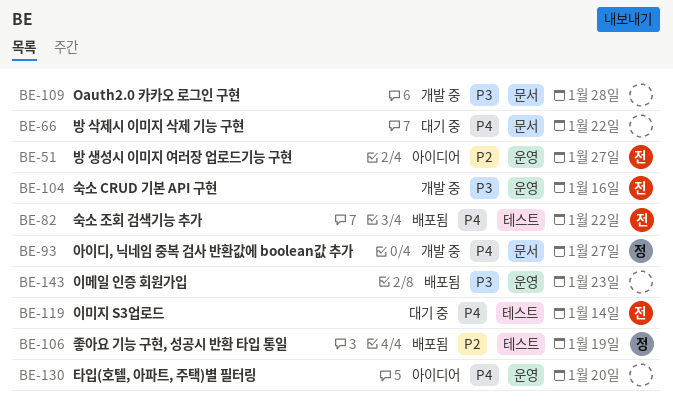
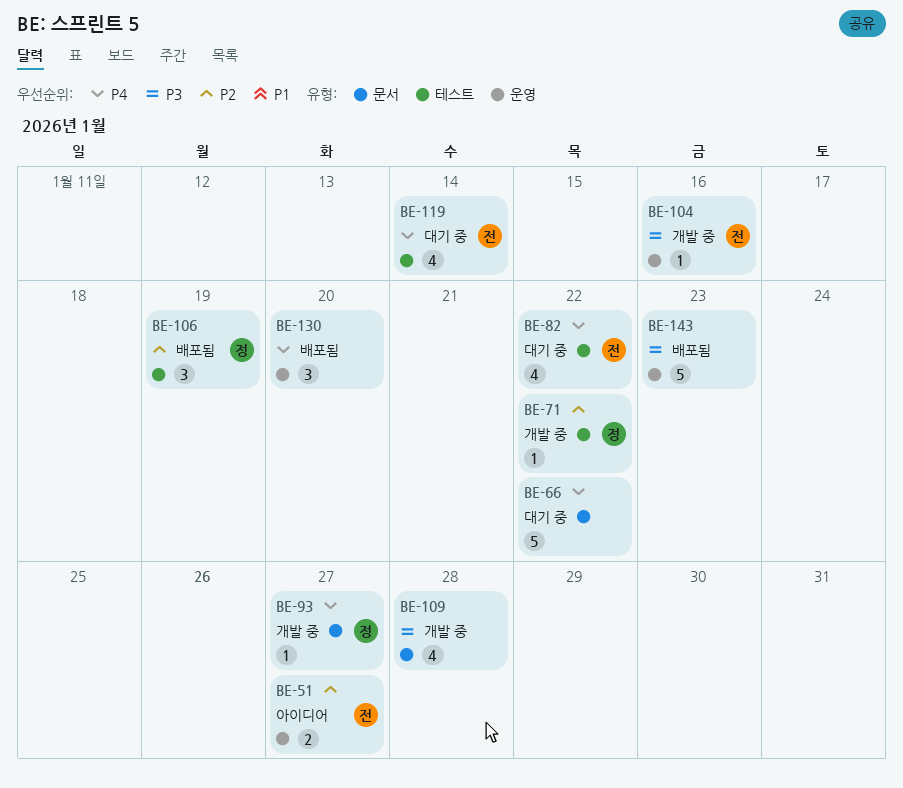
BE-71: none -> present
BE-82, status: 배포됨 -> 대기 중
BE-130, status: 아이디어 -> 배포됨

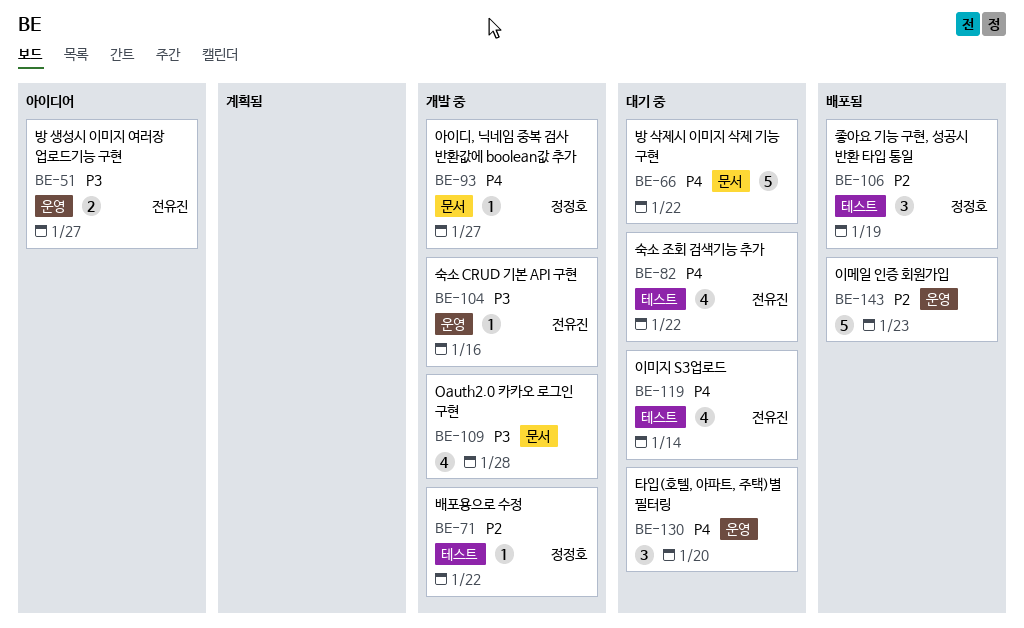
BE-51, priority: P2 -> P3
BE-130, status: 배포됨 -> 대기 중
BE-143, priority: P3 -> P2

